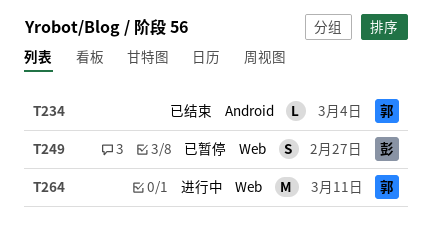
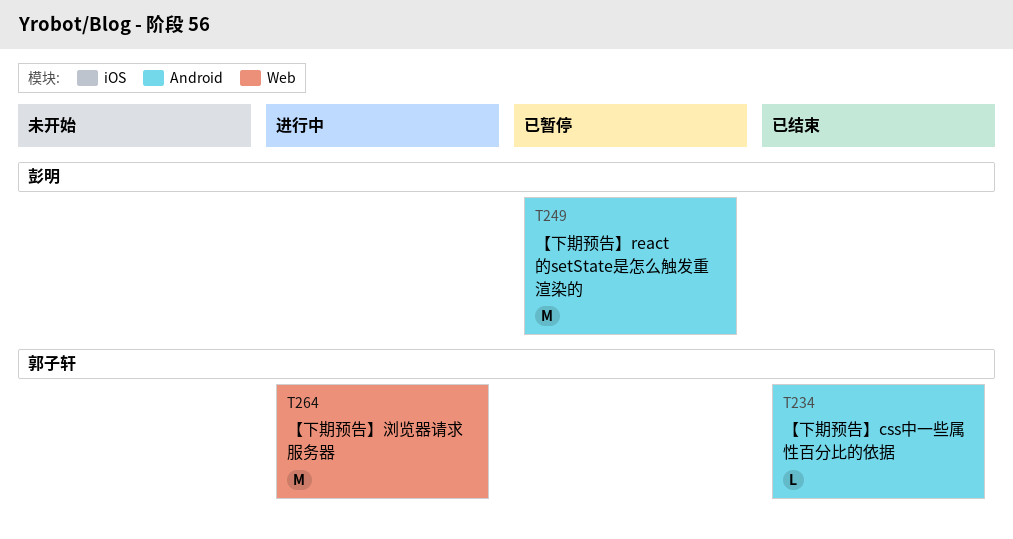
T249, label: Web -> Android
T249, estimate: S -> M

